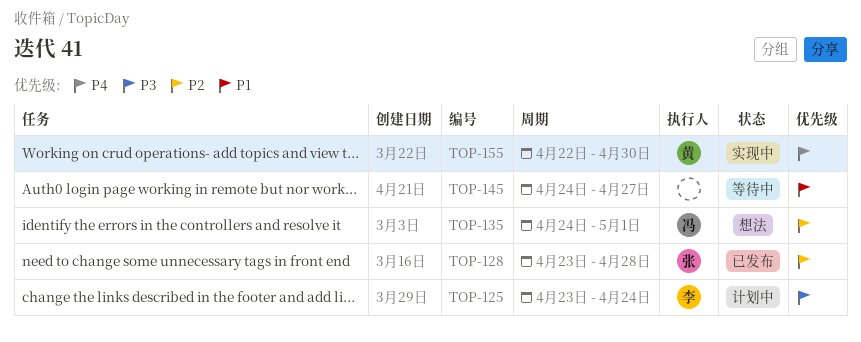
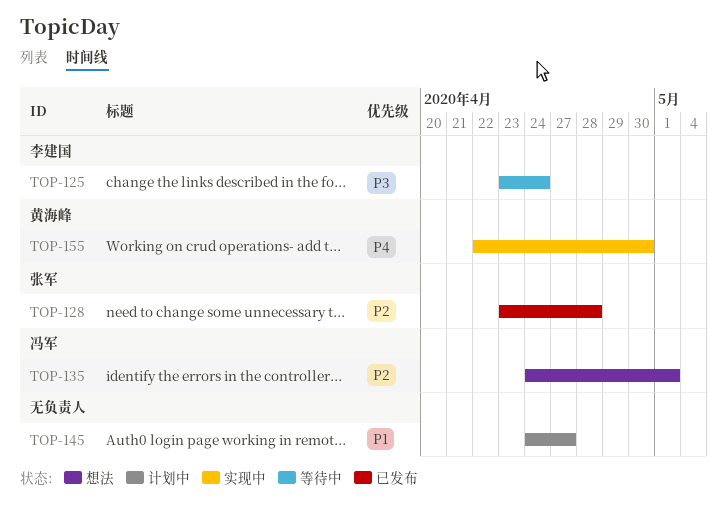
TOP-125, status: 计划中 -> 等待中
TOP-145, status: 等待中 -> 计划中

